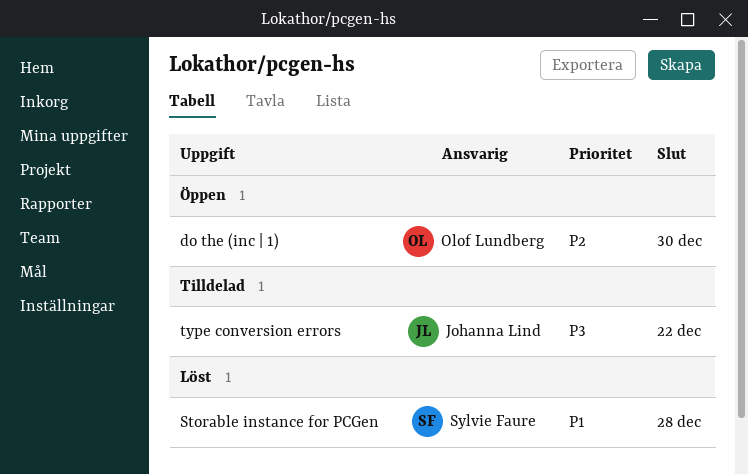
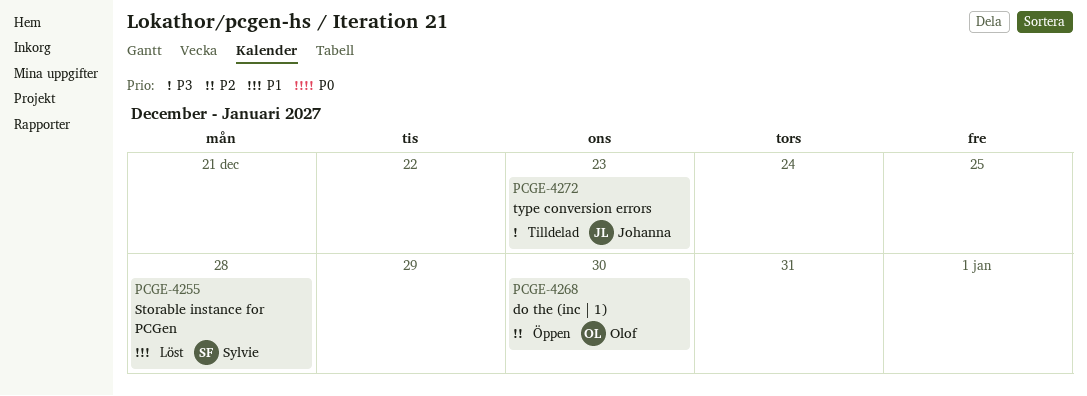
type conversion errors, due: Dec 22 -> Dec 23

